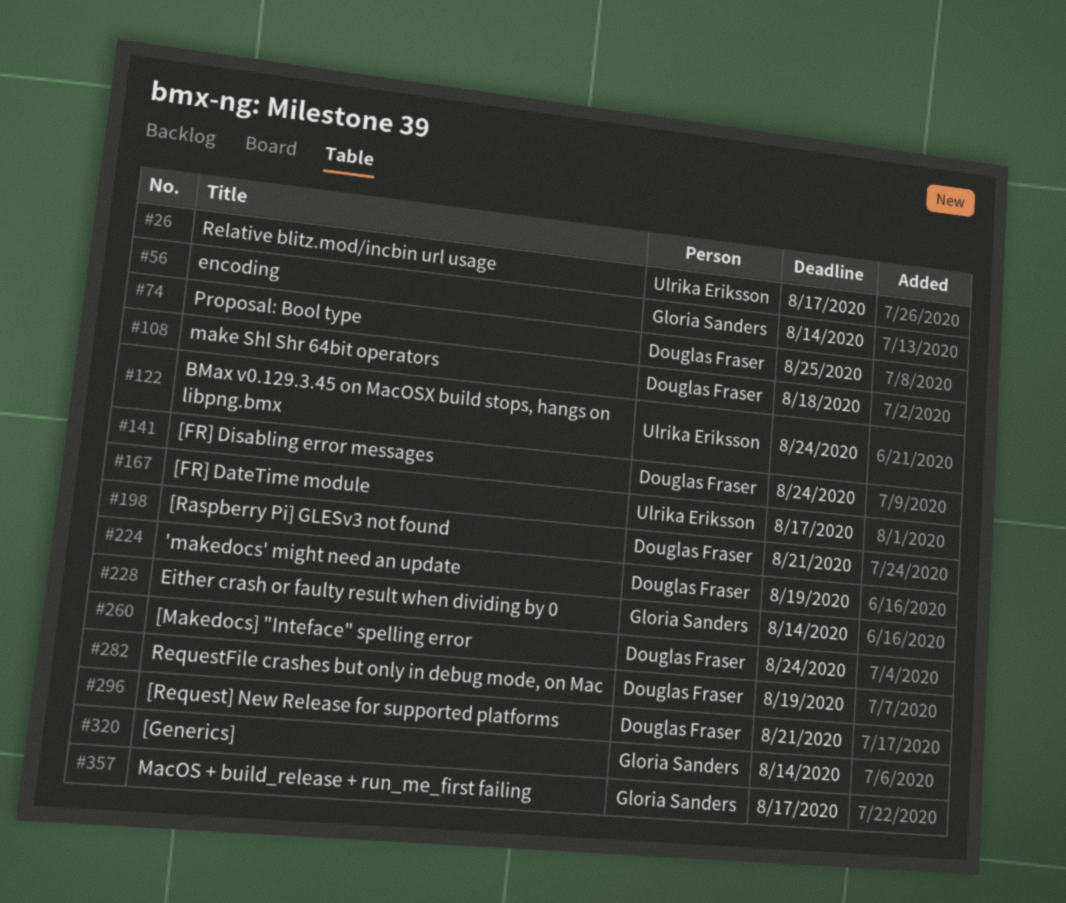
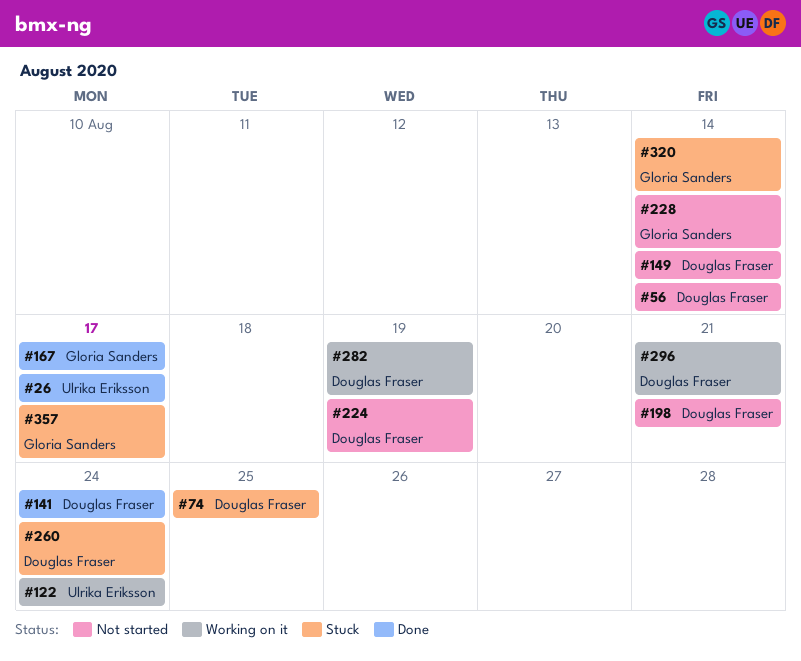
#56, owner: Gloria Sanders -> Douglas Fraser
#108: present -> none
#149: none -> present
#167, owner: Ulrika Eriksson -> Gloria Sanders

